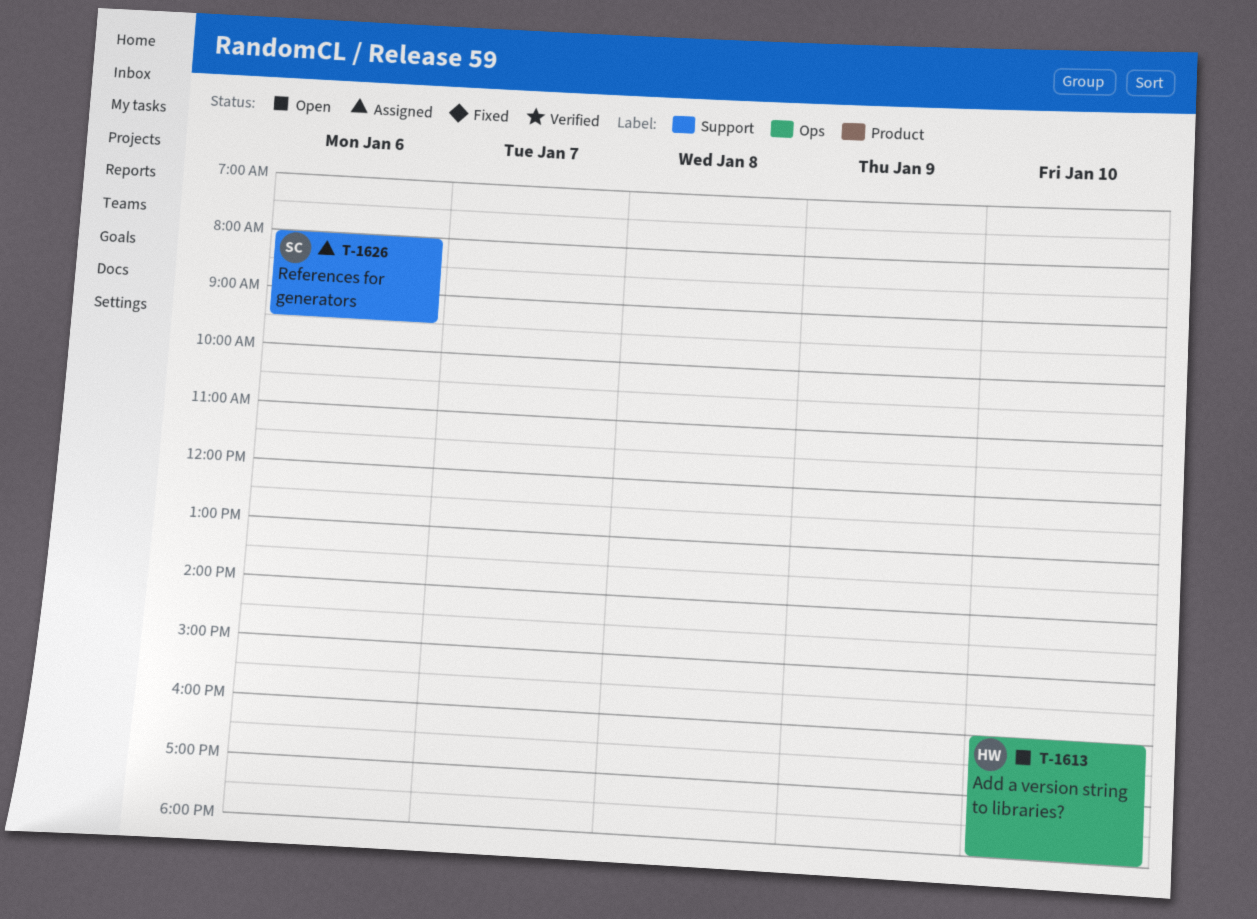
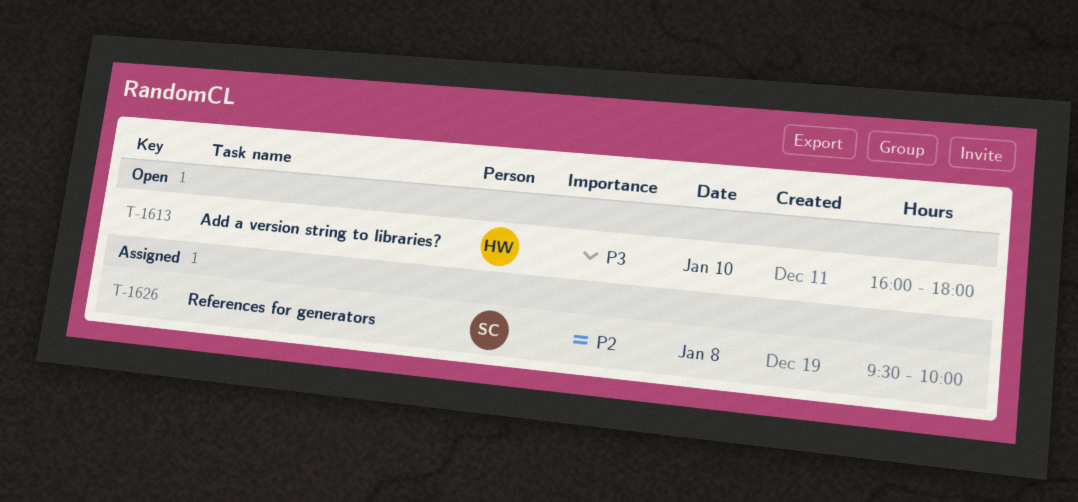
T-1626, day: Jan 6 -> Jan 8
T-1626, begins: 08:00 -> 09:30
T-1626, ends: 09:30 -> 10:00

